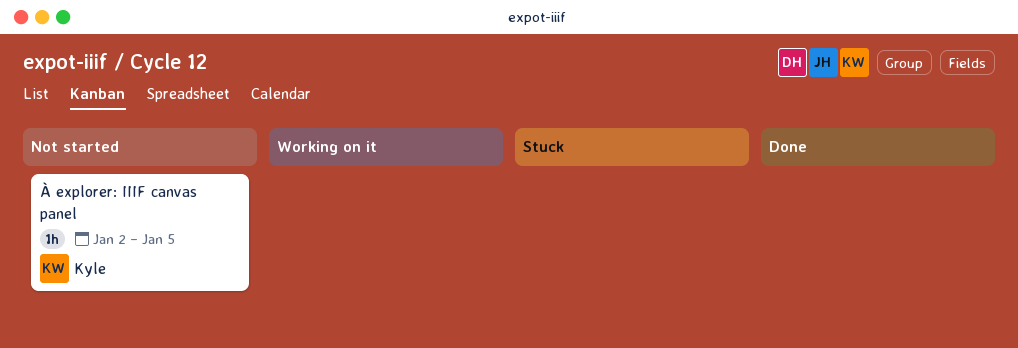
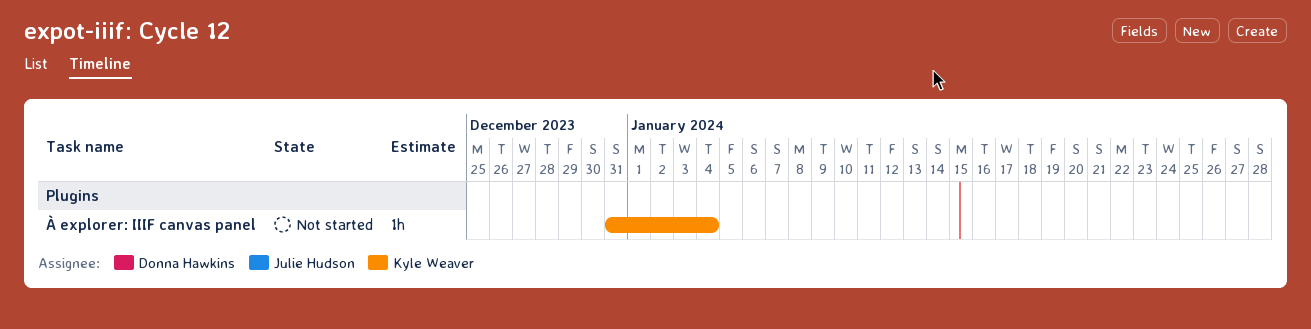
À explorer: IIIF canvas panel, start: Jan 2 -> Dec 31
À explorer: IIIF canvas panel, due: Jan 5 -> Jan 4

